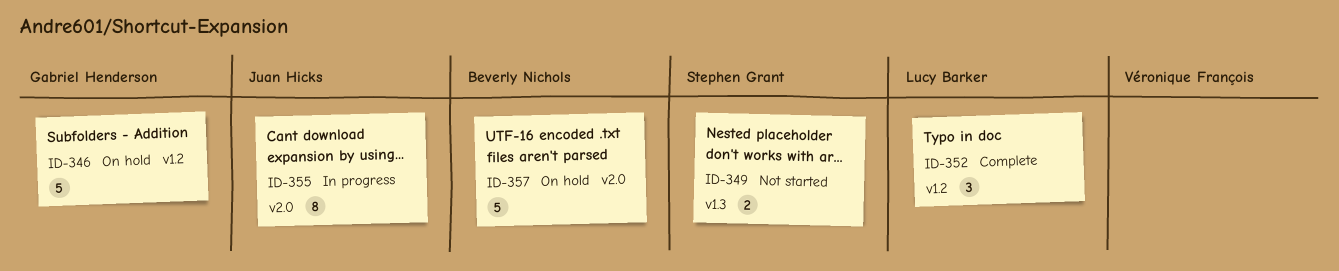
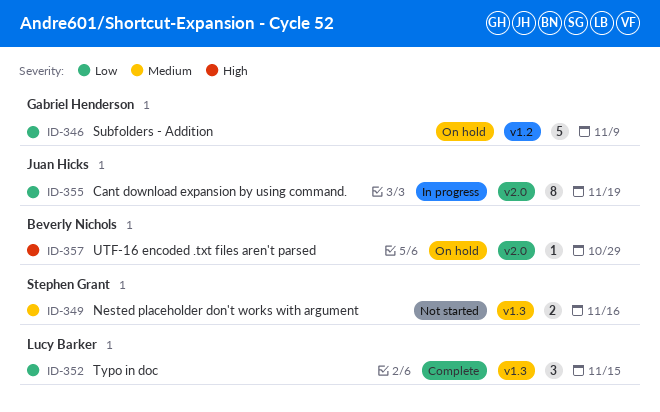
ID-352, label: v1.2 -> v1.3
ID-357, estimate: 5 -> 1

